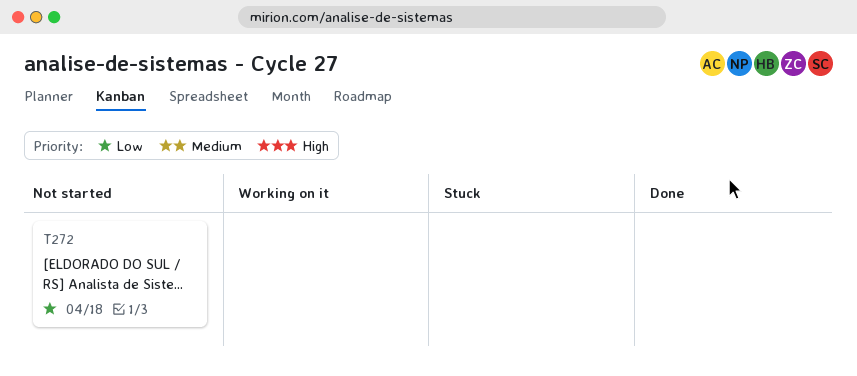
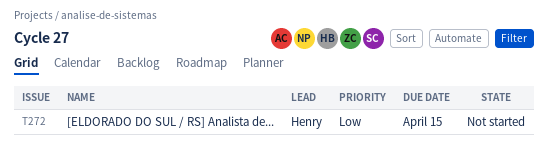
T272, due: Apr 18 -> Apr 15

